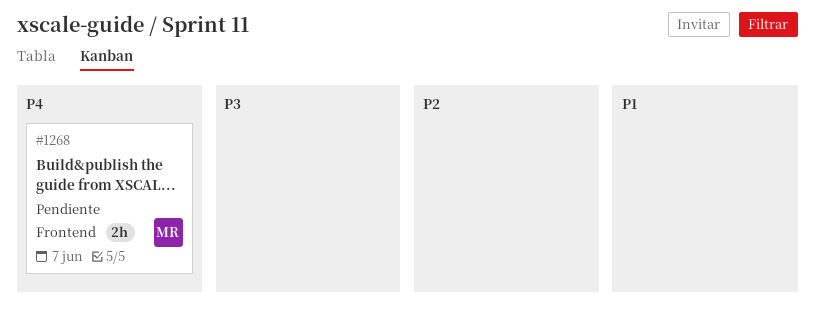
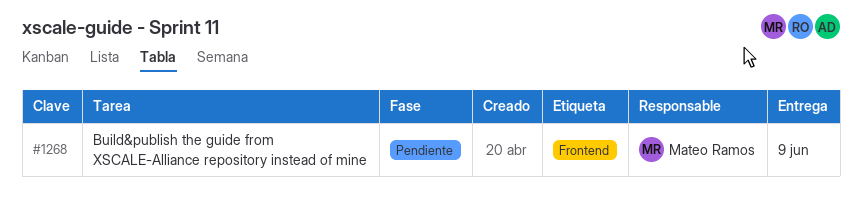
#1268, due: Jun 7 -> Jun 9

